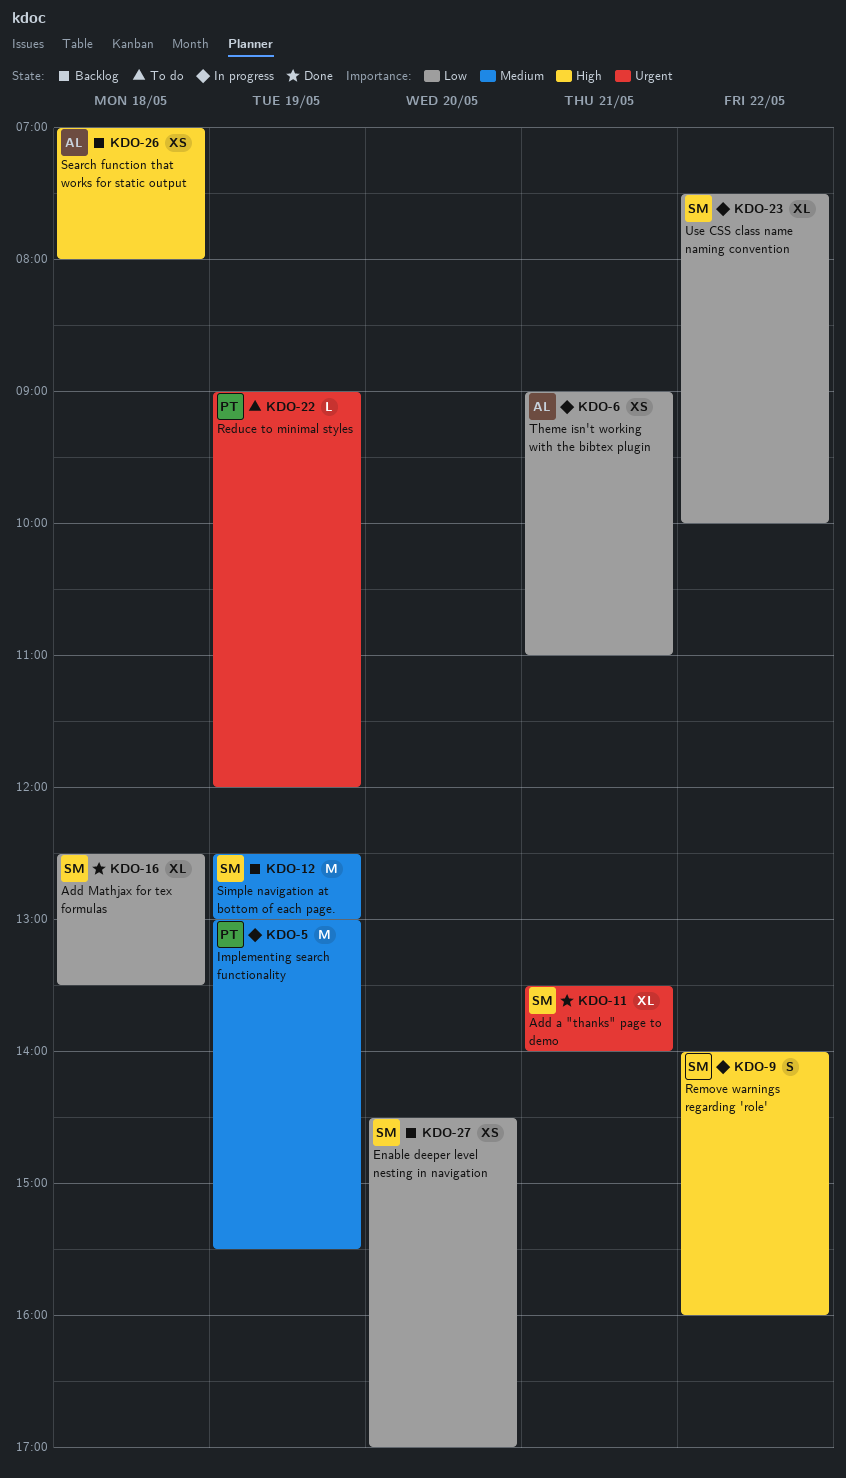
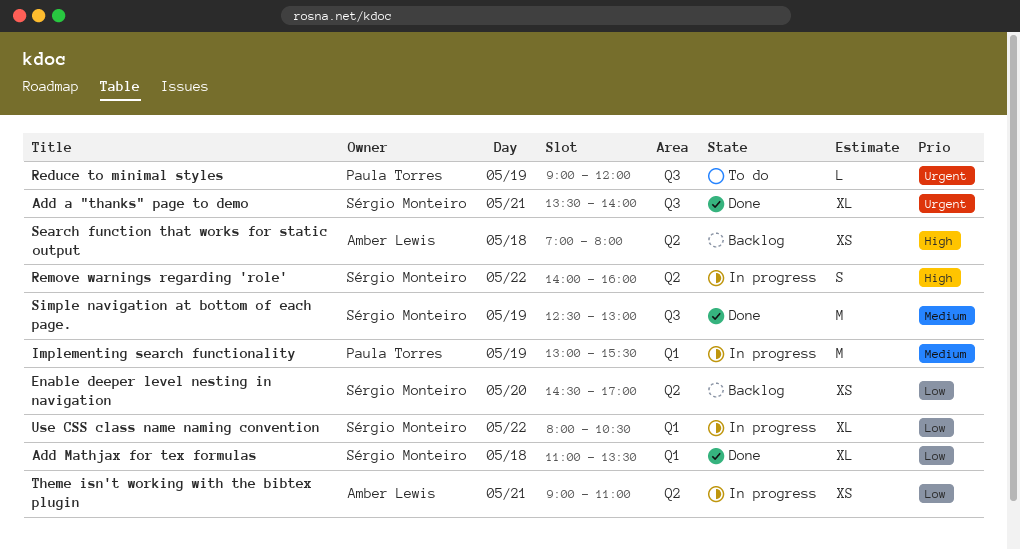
Add Mathjax for tex formulas, begins: 12:30 -> 11:00
Simple navigation at bottom of each page., status: Backlog -> Done
Use CSS class name naming convention, begins: 07:30 -> 08:00
Use CSS class name naming convention, ends: 10:00 -> 10:30

